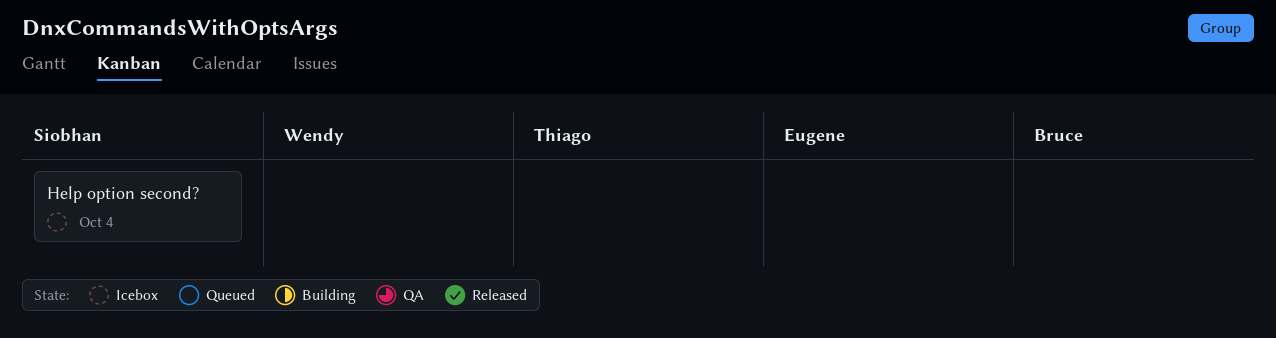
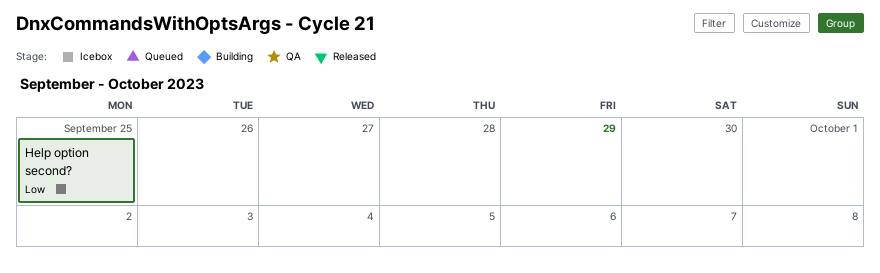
Help option second?, due: Oct 4 -> Sep 25

